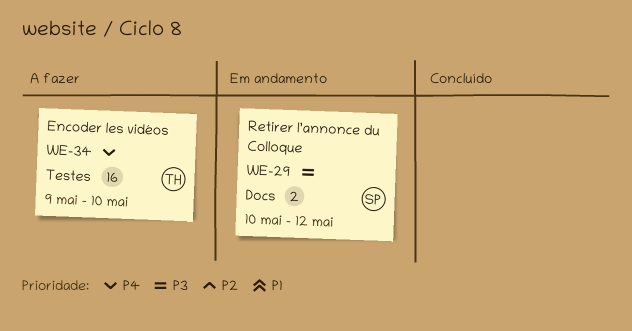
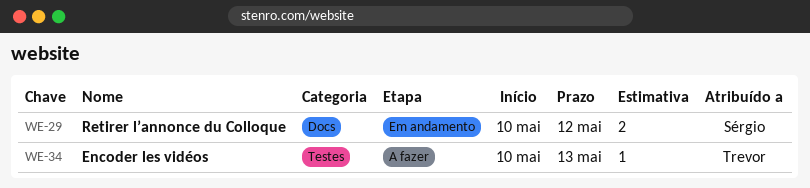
WE-34, estimate: 16 -> 1
WE-34, start: May 9 -> May 10
WE-34, due: May 10 -> May 13

